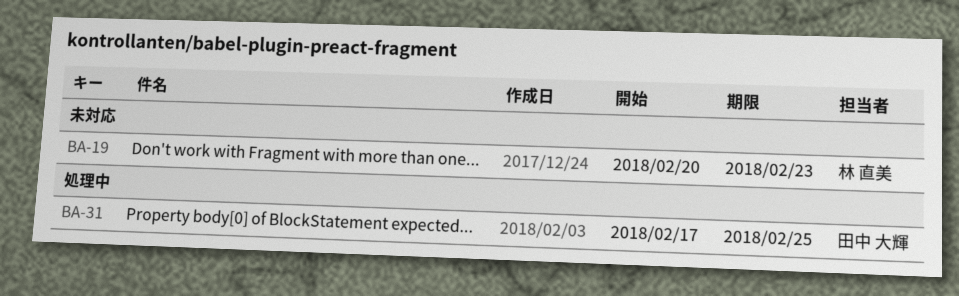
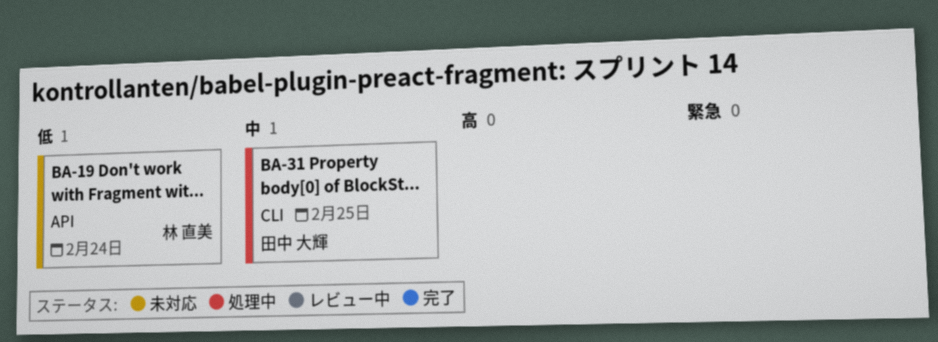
BA-19, due: Feb 23 -> Feb 24

